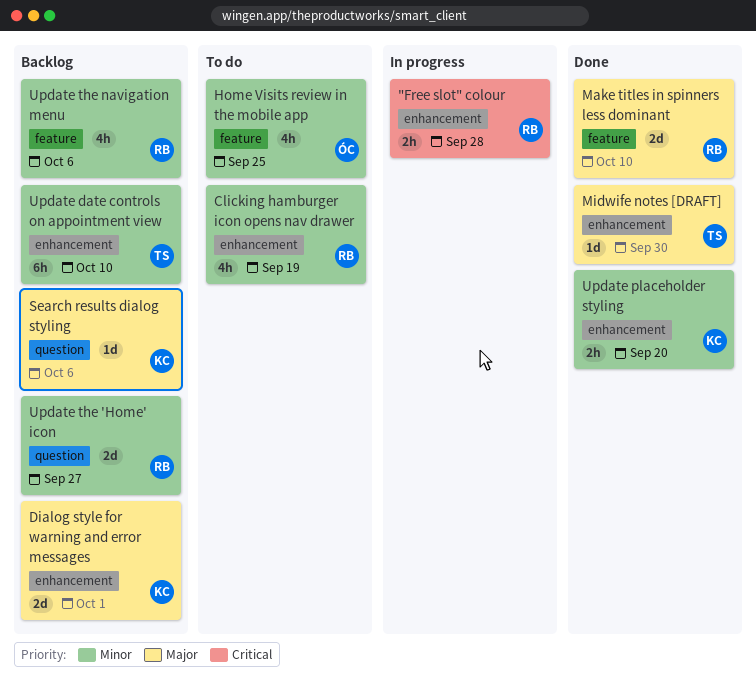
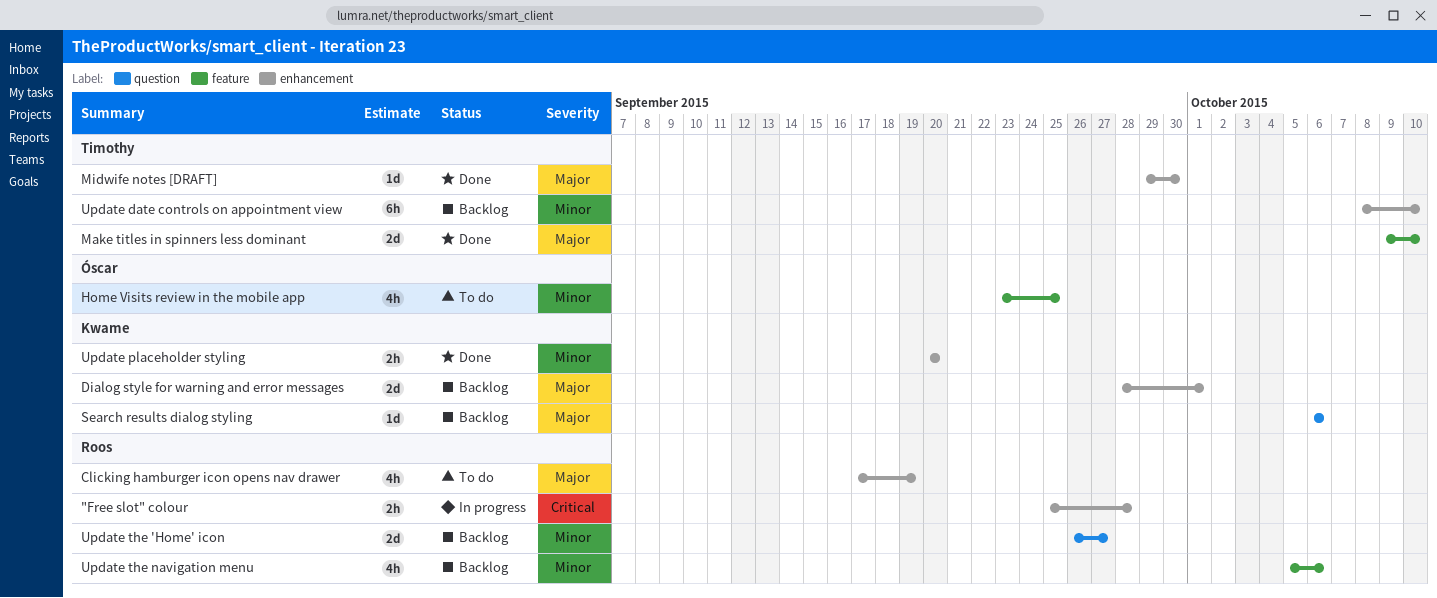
Clicking hamburger icon opens nav drawer, priority: Minor -> Major
Make titles in spinners less dominant, owner: Roos -> Timothy

